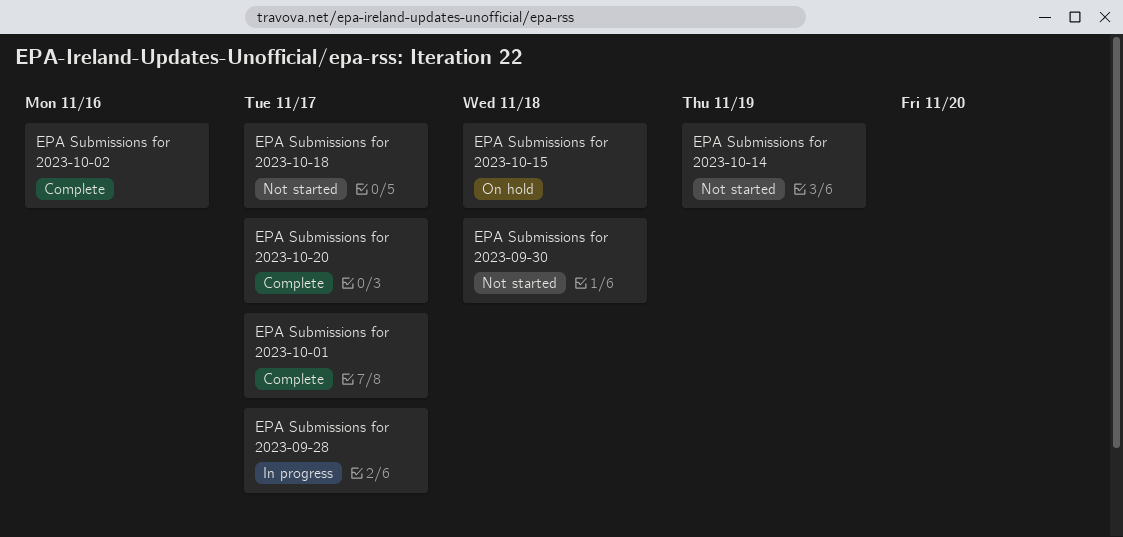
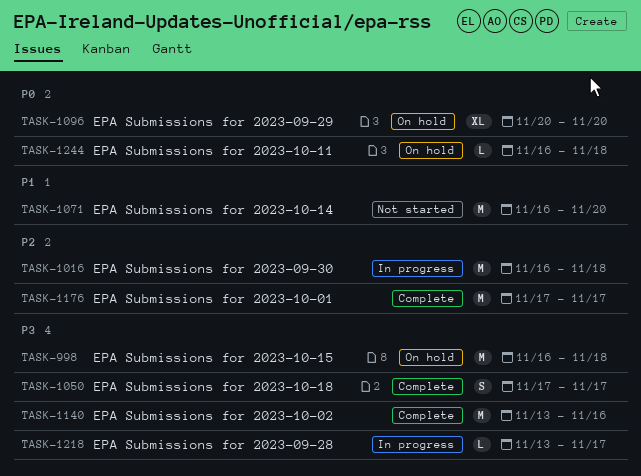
EPA Submissions for 2023-09-29: none -> present
EPA Submissions for 2023-09-30, status: Not started -> In progress
EPA Submissions for 2023-10-11: none -> present
EPA Submissions for 2023-10-14, due: Nov 19 -> Nov 20
EPA Submissions for 2023-10-18, status: Not started -> Complete
EPA Submissions for 2023-10-20: present -> none

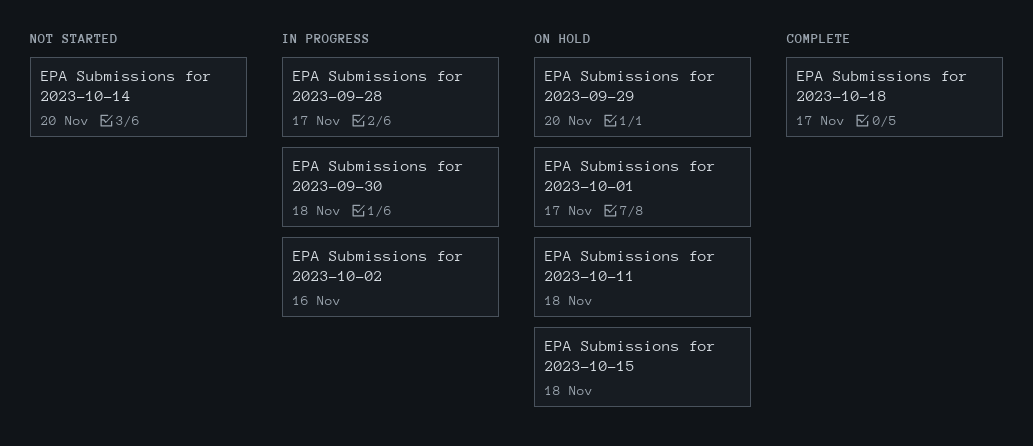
EPA Submissions for 2023-10-01, status: Complete -> On hold
EPA Submissions for 2023-10-02, status: Complete -> In progress

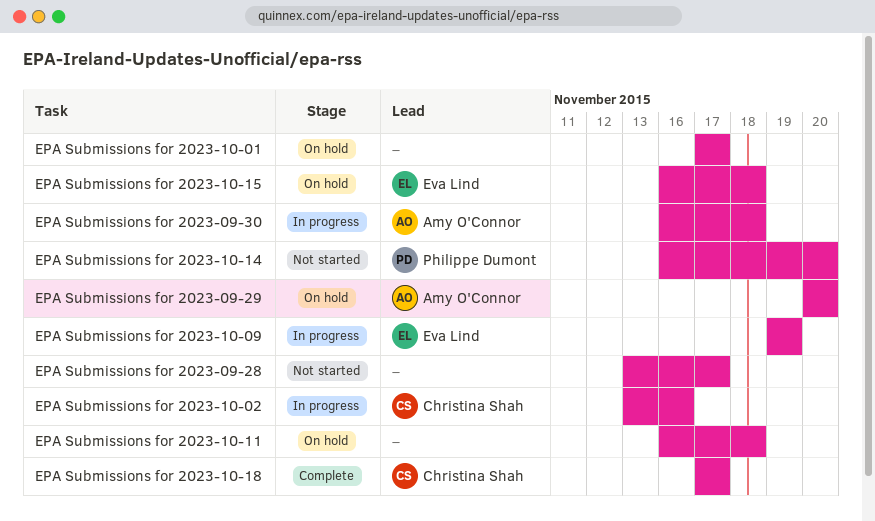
EPA Submissions for 2023-09-28, status: In progress -> Not started
EPA Submissions for 2023-10-09: none -> present

